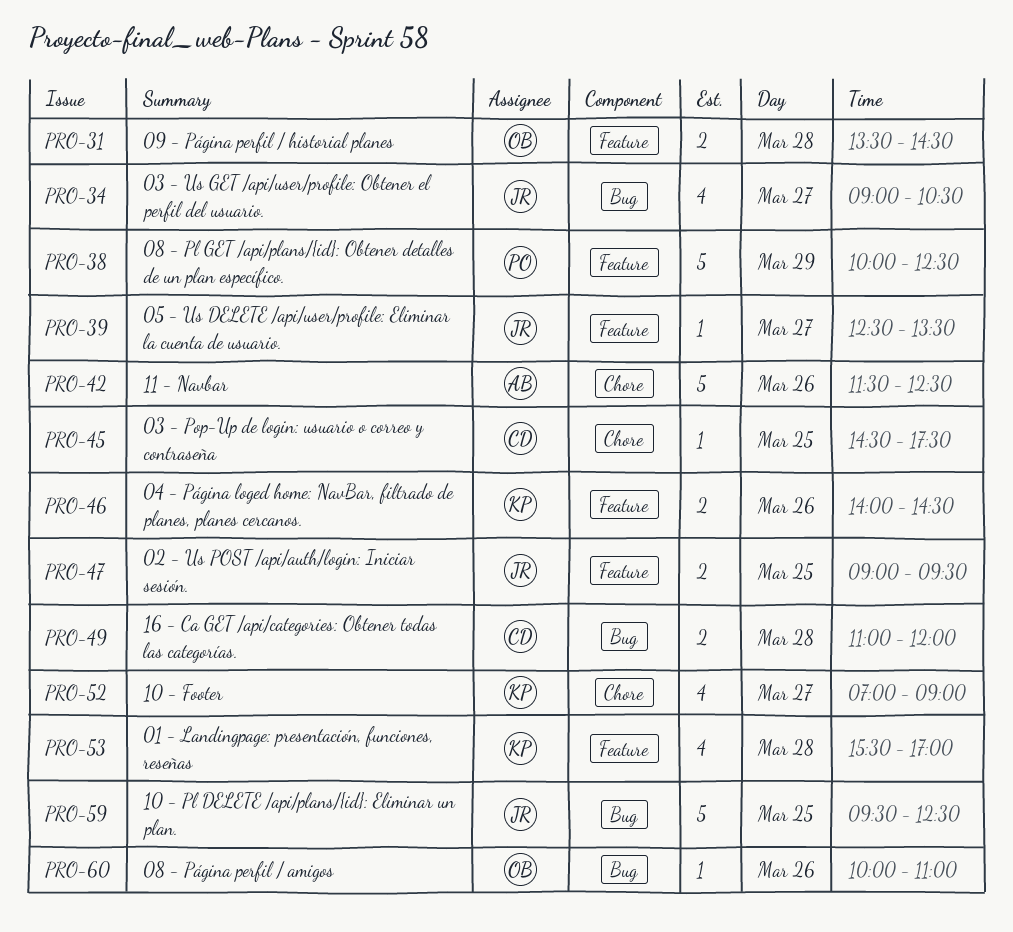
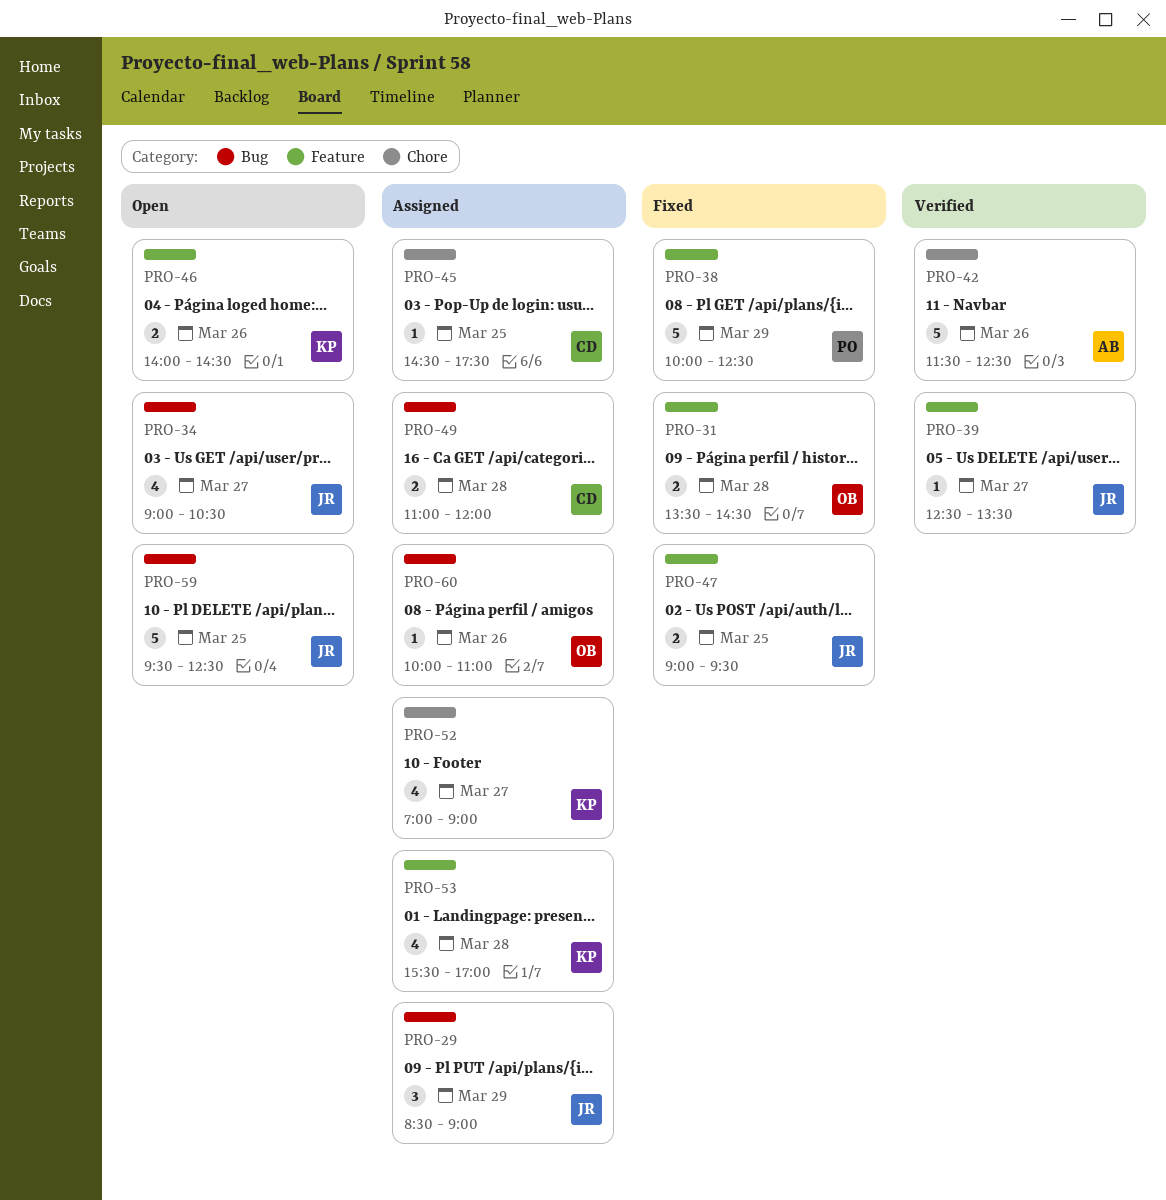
PRO-29: none -> present

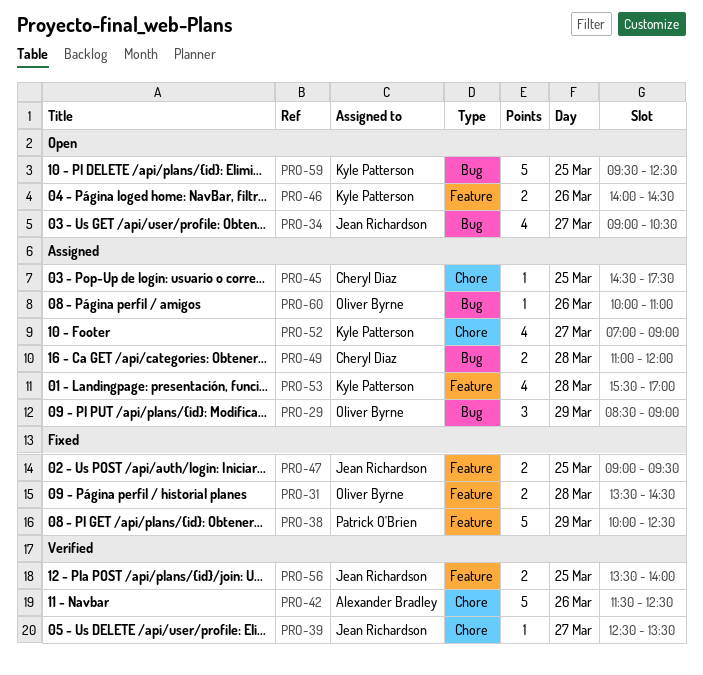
PRO-29, owner: Jean Richardson -> Oliver Byrne
PRO-39, label: Feature -> Chore
PRO-56: none -> present
PRO-59, owner: Jean Richardson -> Kyle Patterson

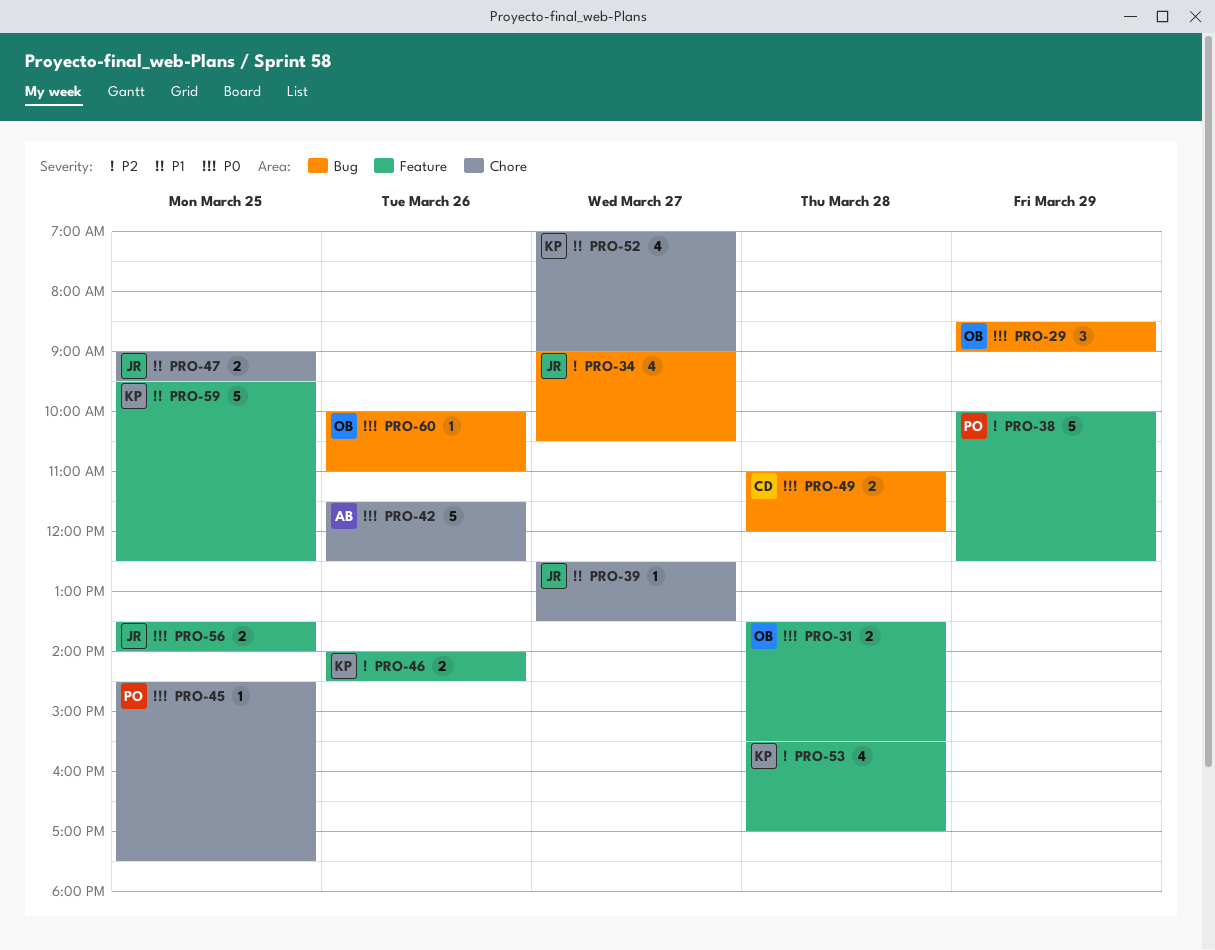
PRO-31, ends: 14:30 -> 15:30
PRO-45, owner: Cheryl Diaz -> Patrick O'Brien
PRO-47, label: Feature -> Chore
PRO-59, label: Bug -> Feature

